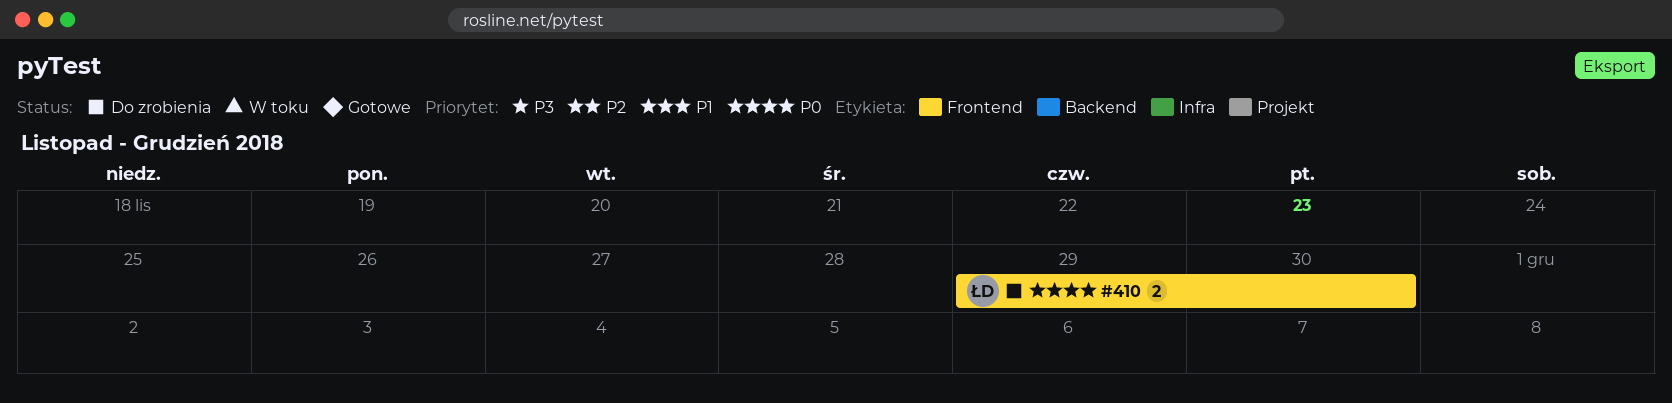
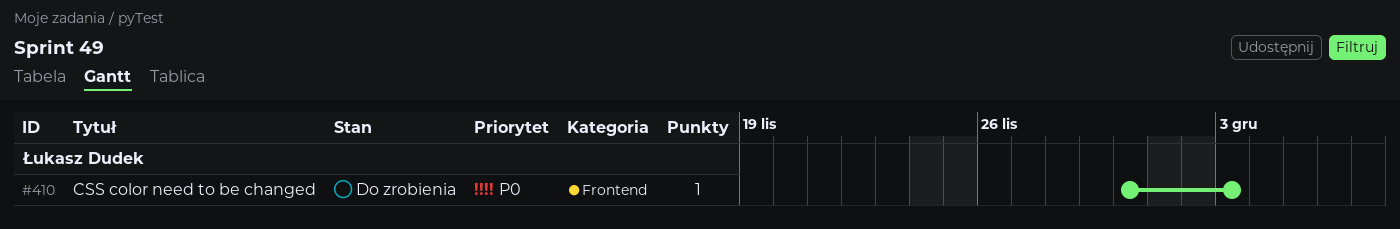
#410, estimate: 2 -> 1
#410, start: Nov 29 -> Nov 30
#410, due: Nov 30 -> Dec 3

